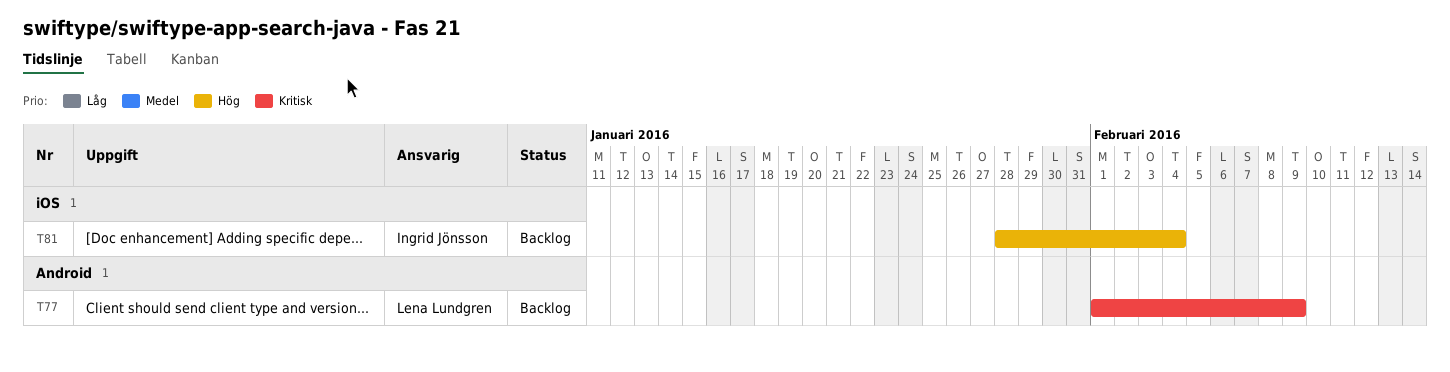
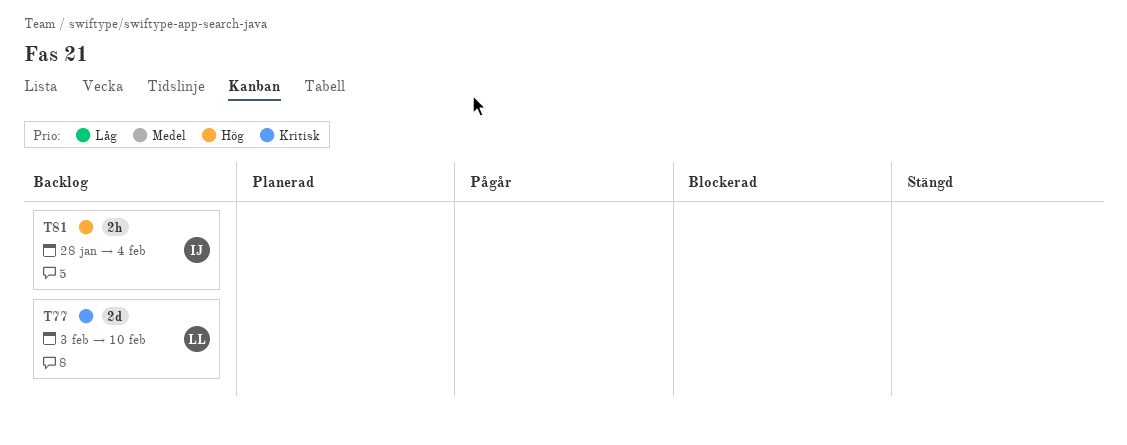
T77, start: Feb 1 -> Feb 3
T77, due: Feb 9 -> Feb 10

